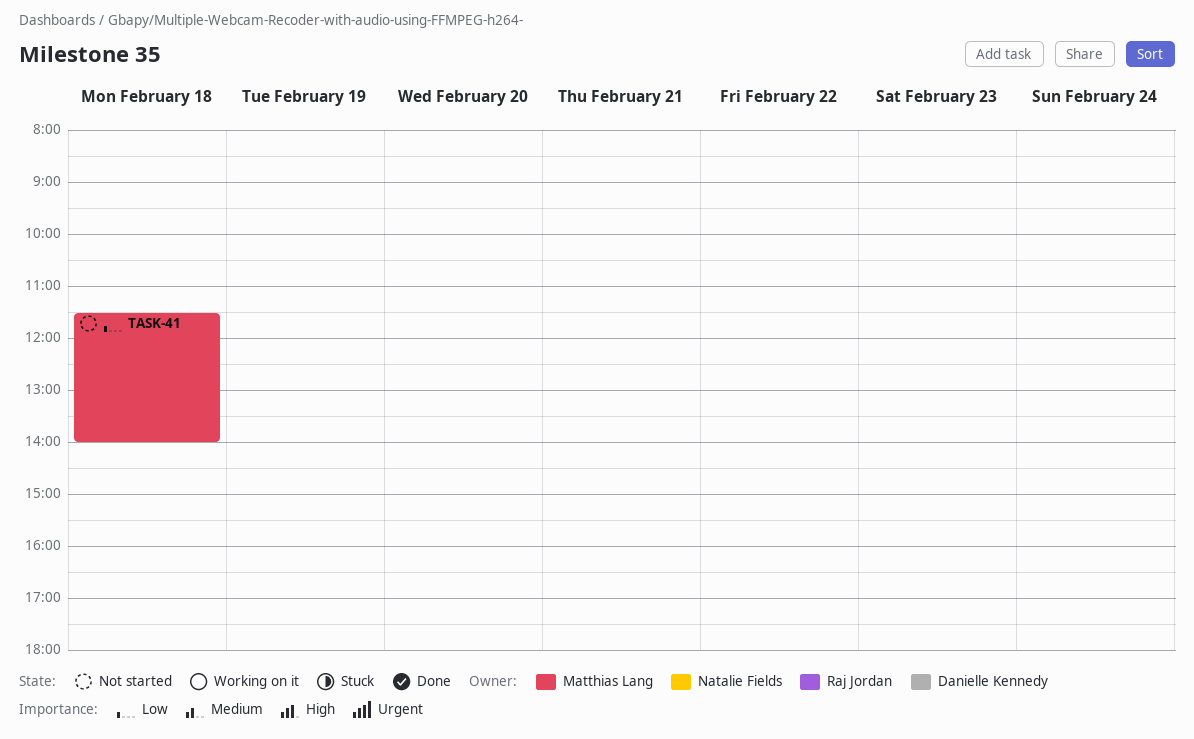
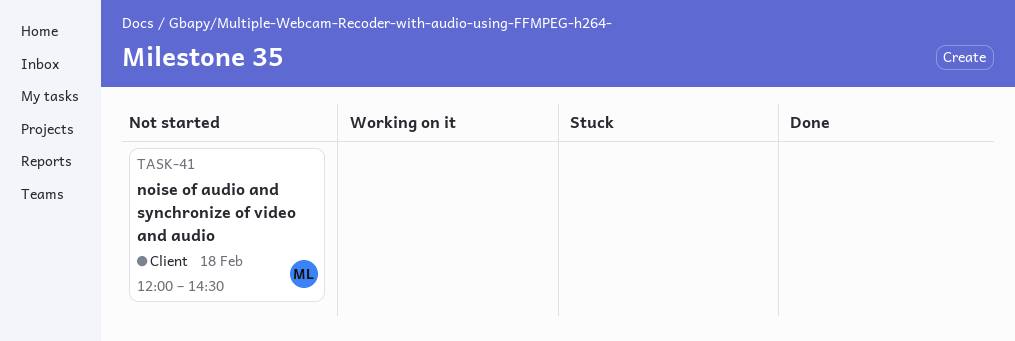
TASK-41, begins: 11:30 -> 12:00
TASK-41, ends: 14:00 -> 14:30

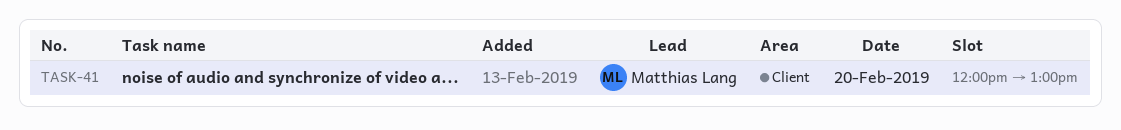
TASK-41, day: Feb 18 -> Feb 20
TASK-41, ends: 14:30 -> 13:00

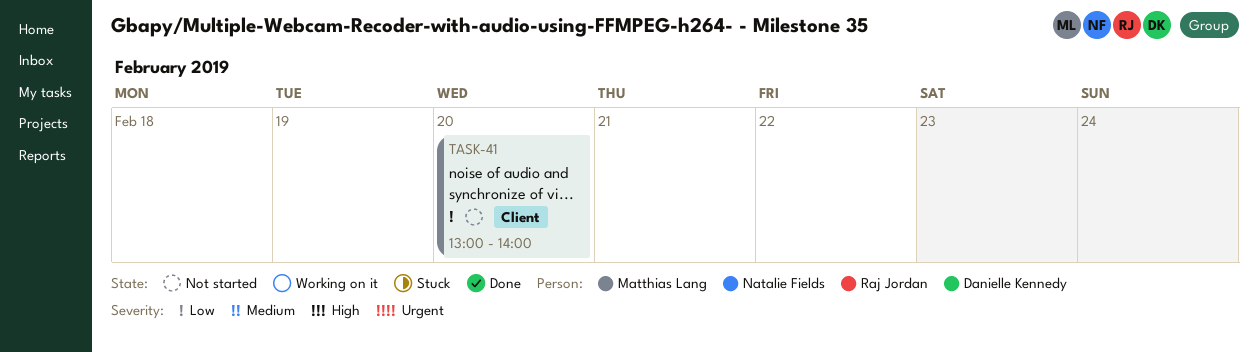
TASK-41, begins: 12:00 -> 13:00
TASK-41, ends: 13:00 -> 14:00

